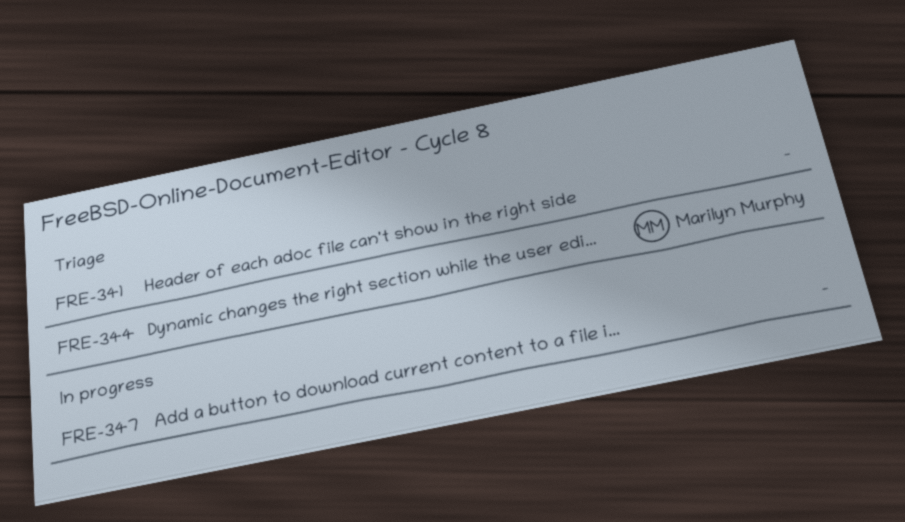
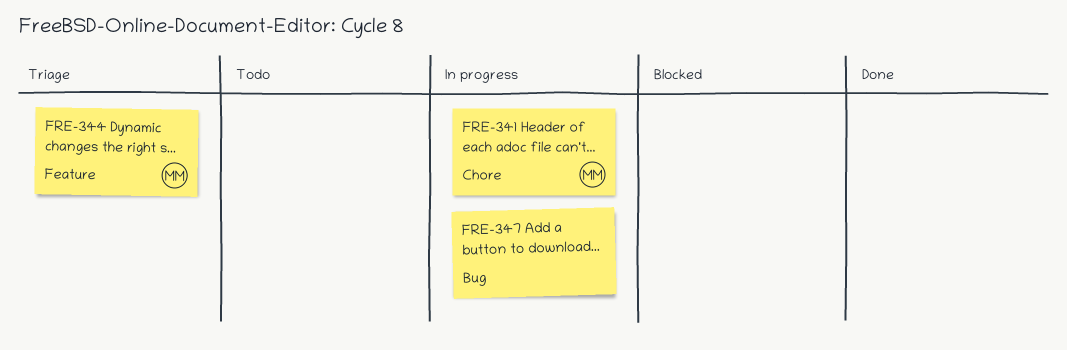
FRE-341, status: Triage -> In progress
FRE-341, owner: none -> Marilyn Murphy

